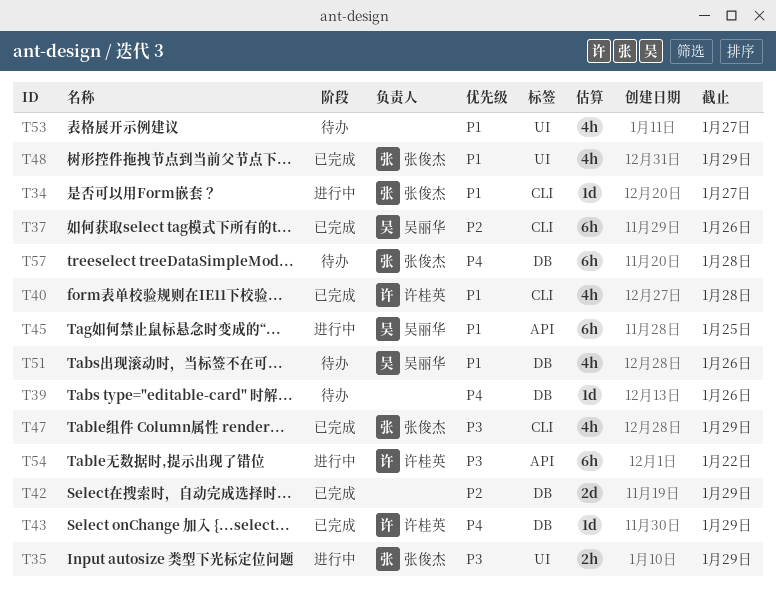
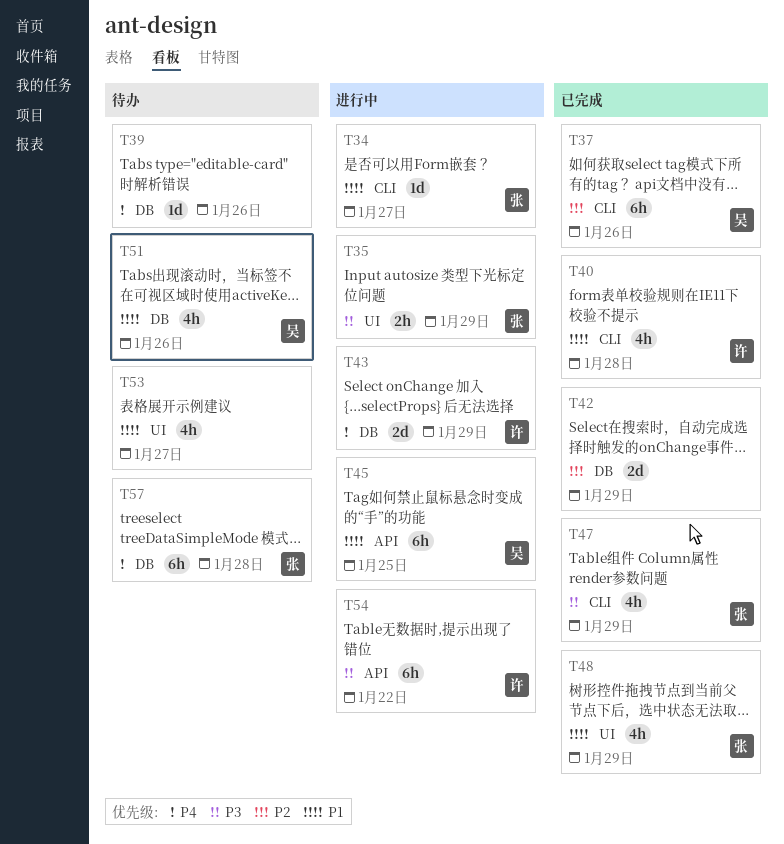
T43, status: 已完成 -> 进行中
T43, estimate: 1d -> 2d

